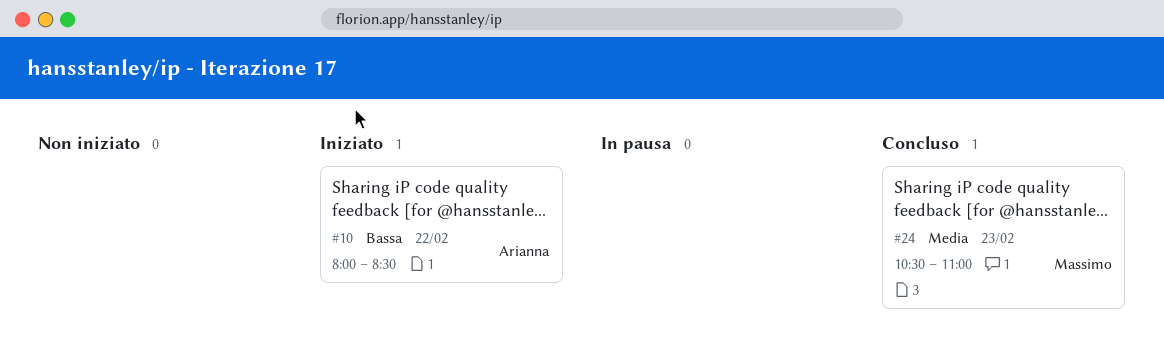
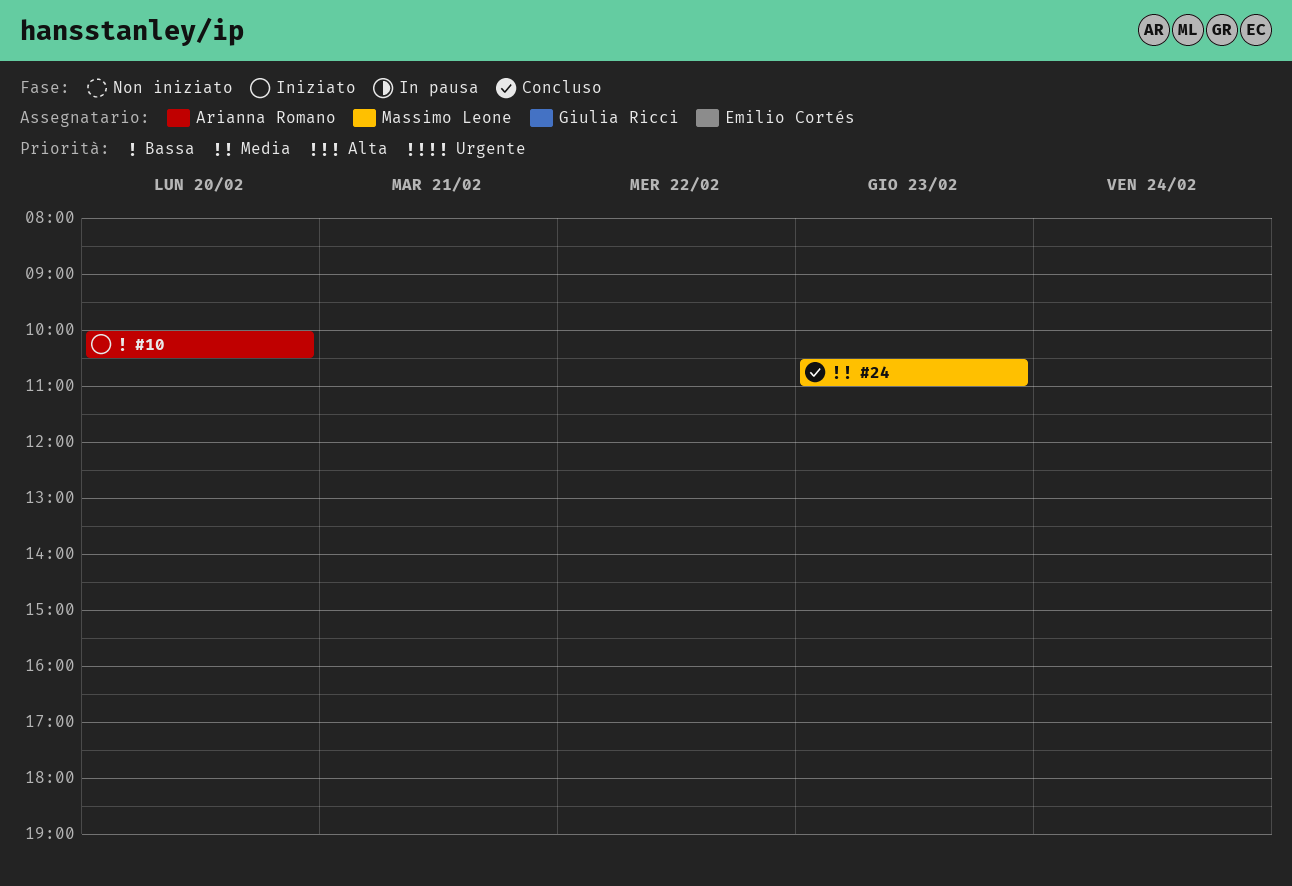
#10, day: Feb 22 -> Feb 20
#10, begins: 08:00 -> 10:00
#10, ends: 08:30 -> 10:30

